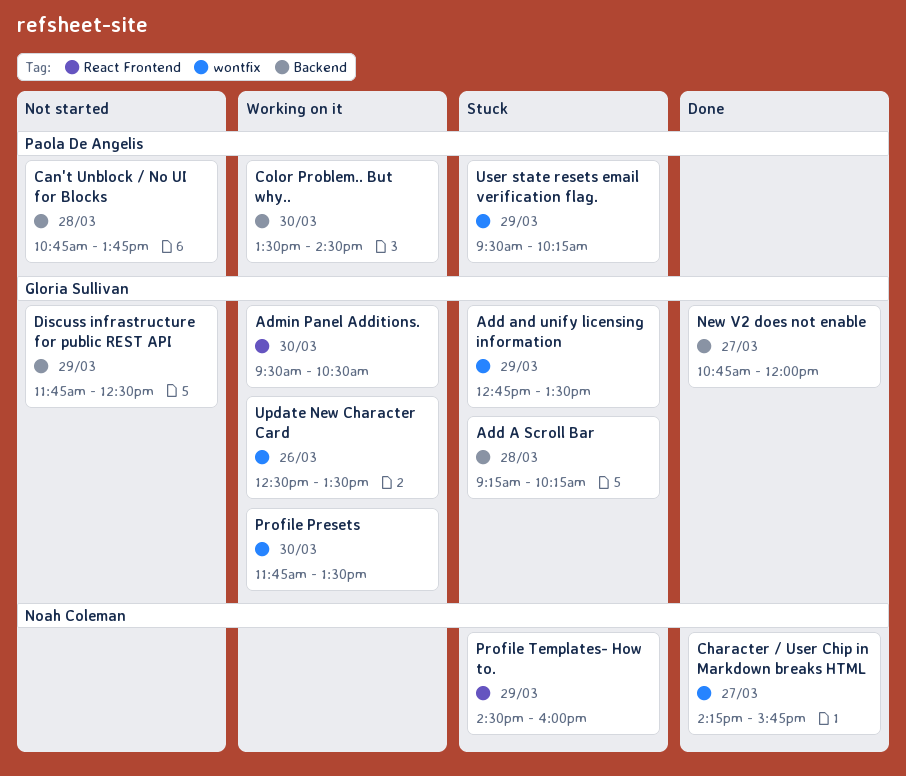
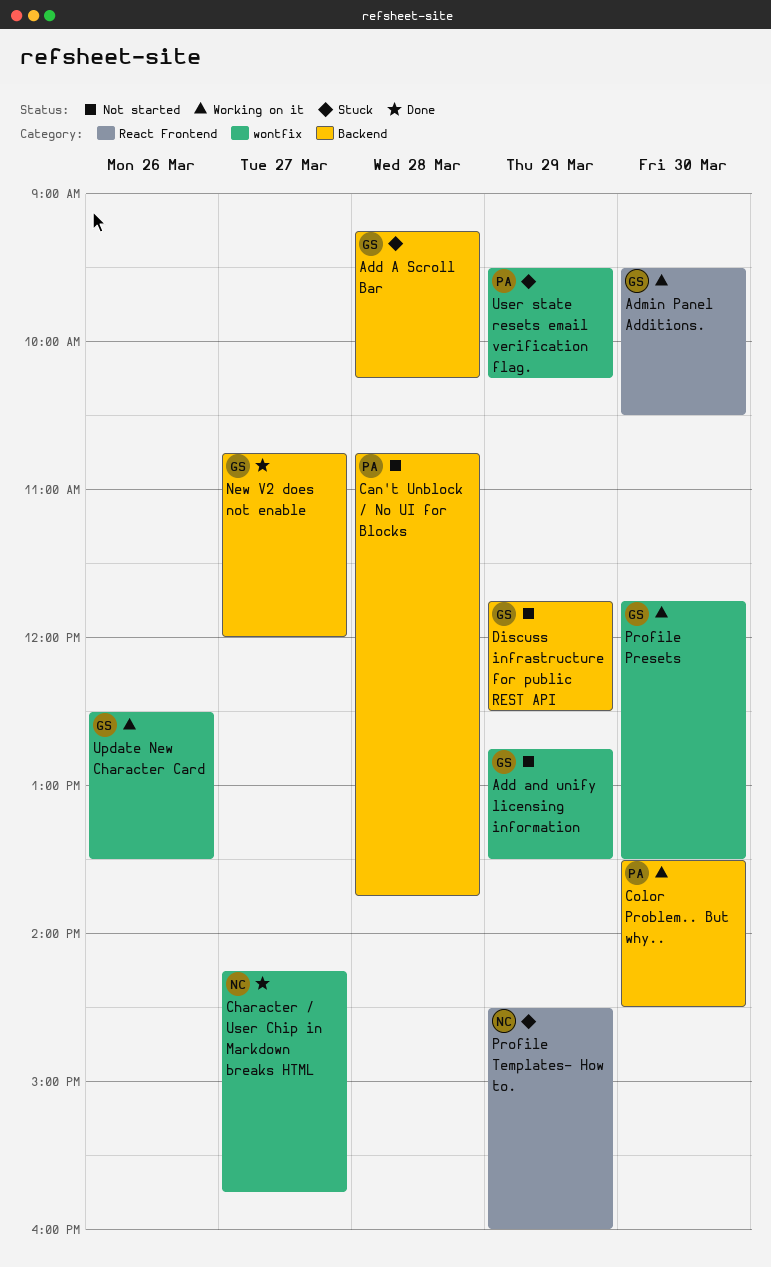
Add and unify licensing information, status: Stuck -> Not started

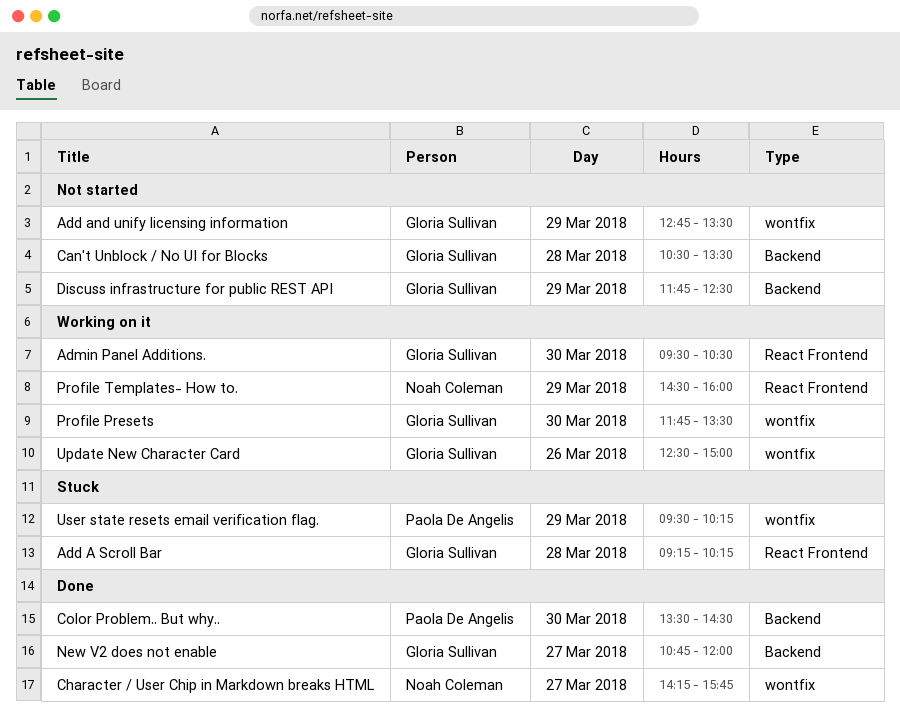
Add A Scroll Bar, label: Backend -> React Frontend
Can't Unblock / No UI for Blocks, owner: Paola De Angelis -> Gloria Sullivan
Can't Unblock / No UI for Blocks, begins: 10:45 -> 10:30
Can't Unblock / No UI for Blocks, ends: 13:45 -> 13:30
Color Problem.. But why.., status: Working on it -> Done
Profile Templates- How to., status: Stuck -> Working on it
Update New Character Card, ends: 13:30 -> 15:00

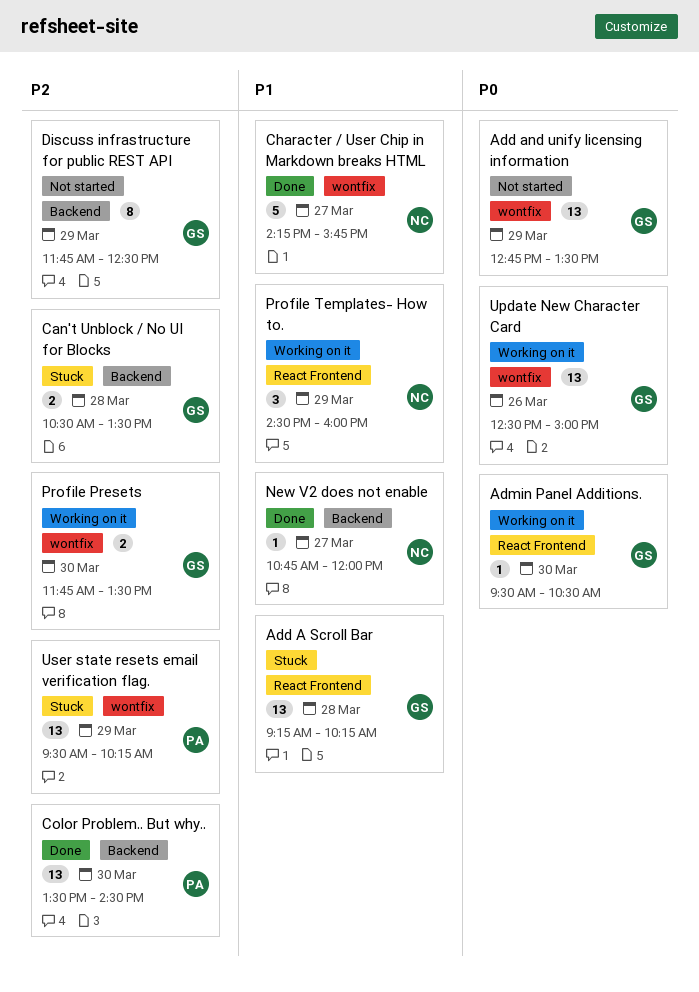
Can't Unblock / No UI for Blocks, status: Not started -> Stuck
New V2 does not enable, owner: Gloria Sullivan -> Noah Coleman

